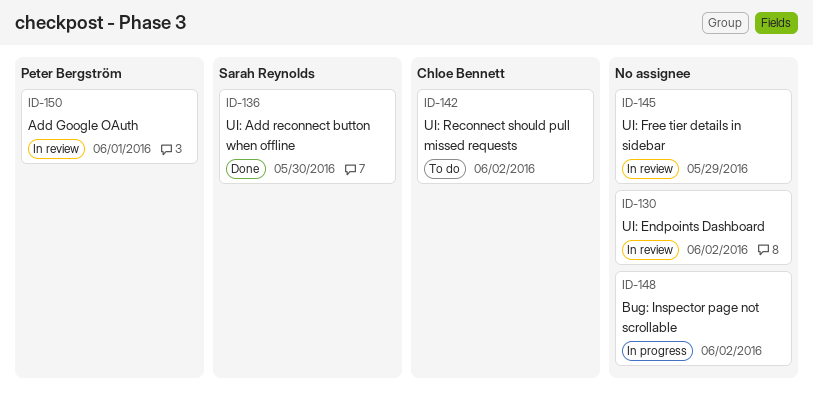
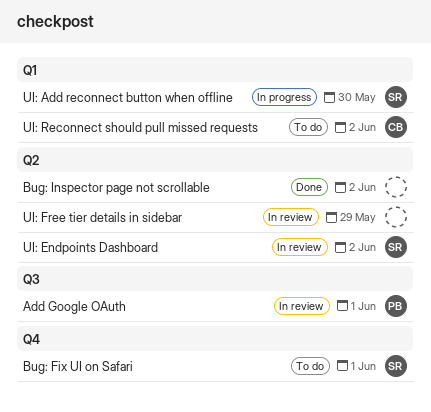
Bug: Fix UI on Safari: none -> present
Bug: Inspector page not scrollable, status: In progress -> Done
UI: Add reconnect button when offline, status: Done -> In progress
UI: Endpoints Dashboard, owner: none -> Sarah Reynolds

